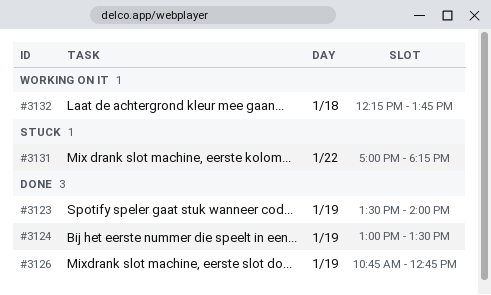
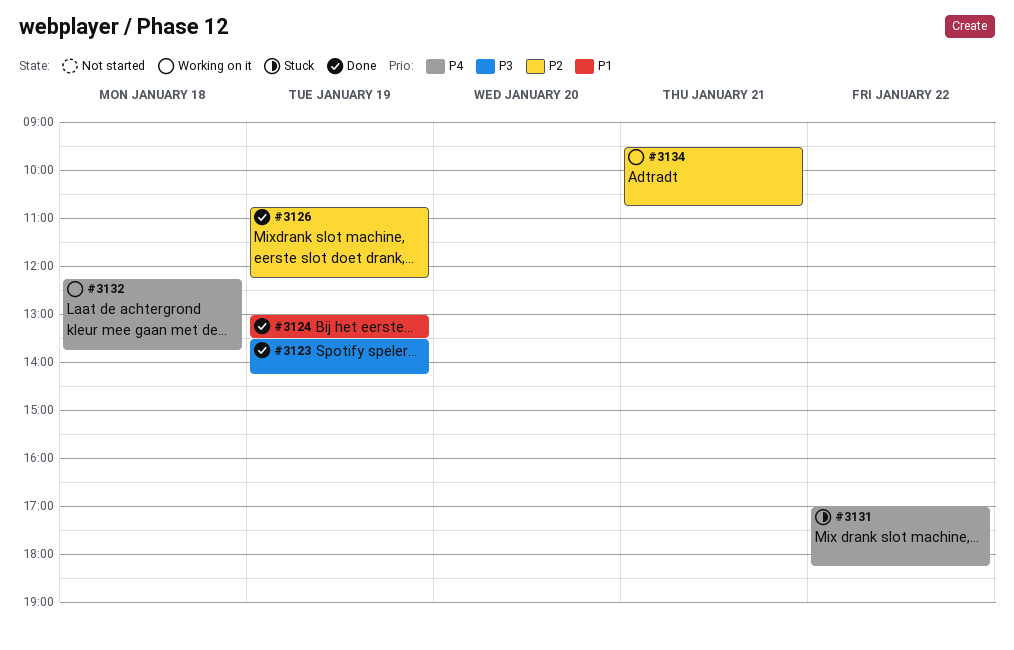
#3123, ends: 14:00 -> 14:15
#3126, ends: 12:45 -> 12:15
#3134: none -> present

